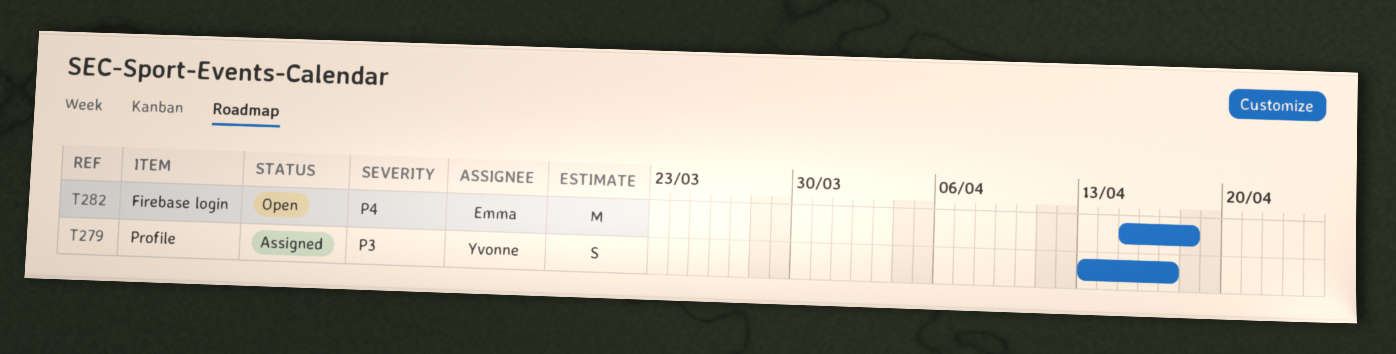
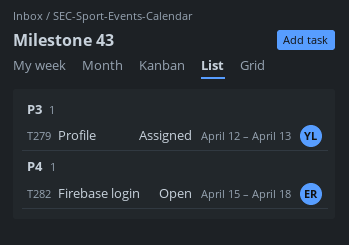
T279, start: Apr 13 -> Apr 12
T279, due: Apr 17 -> Apr 13

